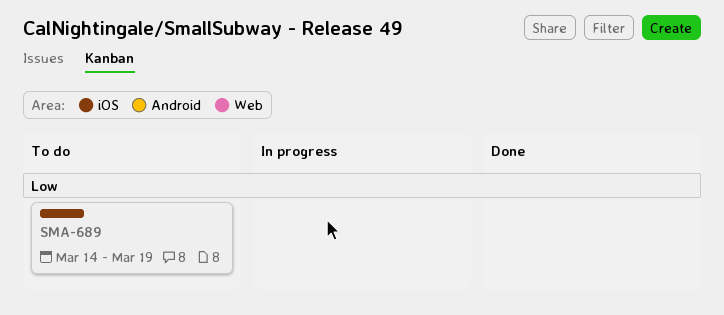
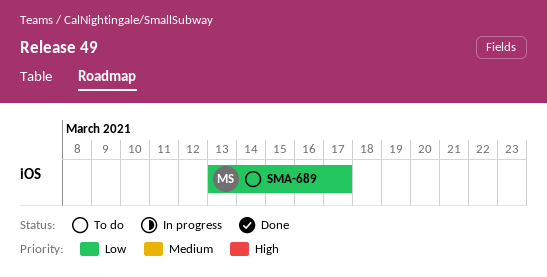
SMA-689, start: Mar 14 -> Mar 13
SMA-689, due: Mar 19 -> Mar 17

